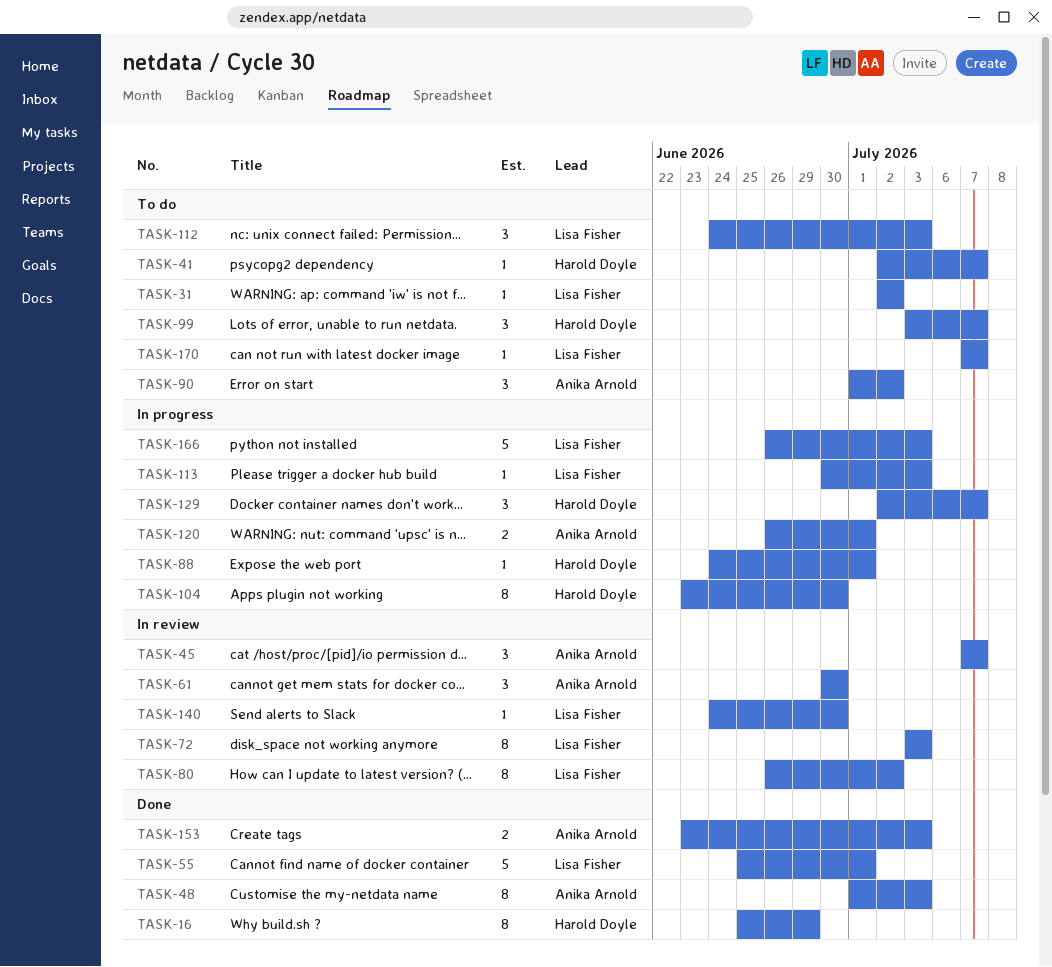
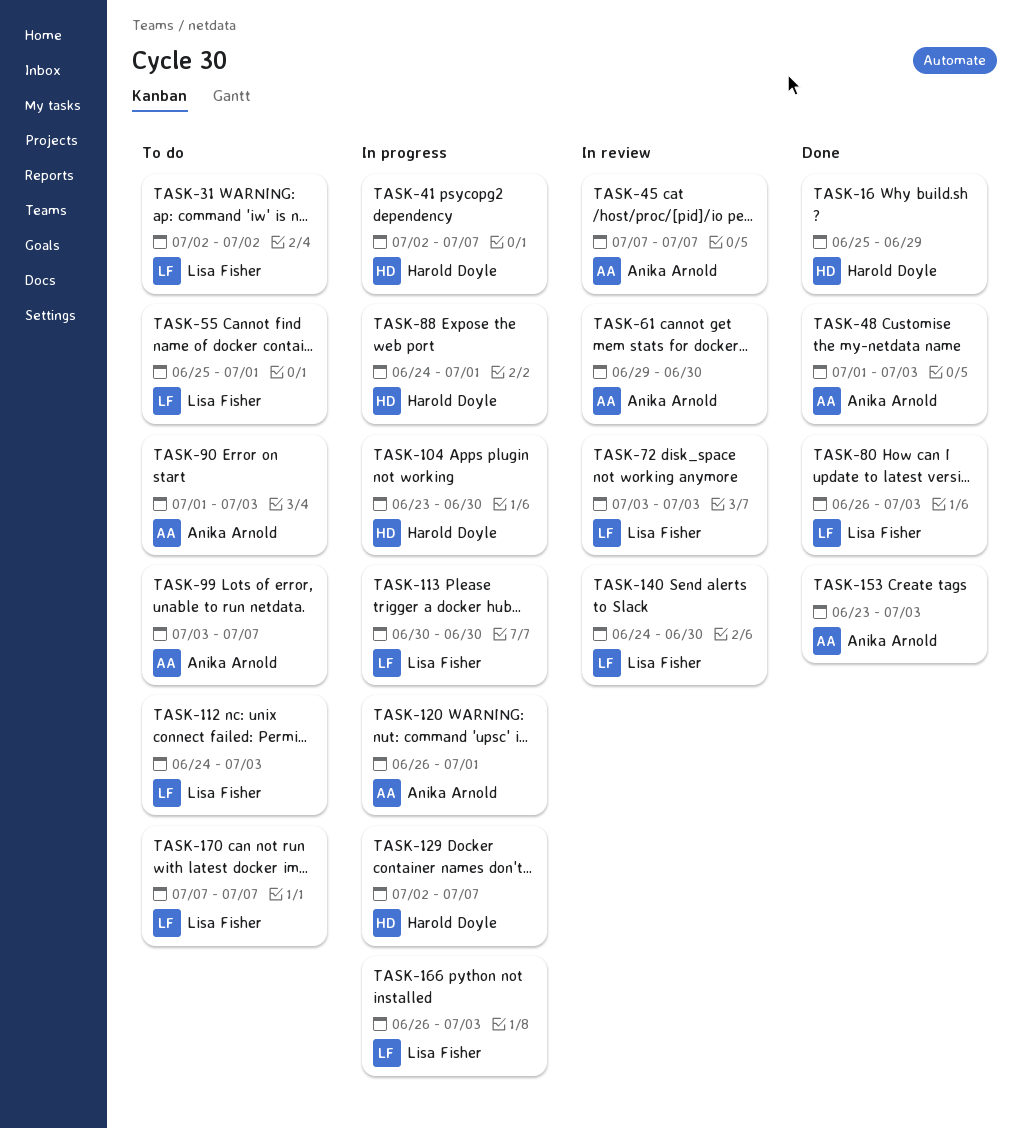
TASK-41, status: To do -> In progress
TASK-55, status: Done -> To do
TASK-61, start: Jun 30 -> Jun 29
TASK-80, status: In review -> Done
TASK-80, due: Jul 2 -> Jul 3
TASK-90, due: Jul 2 -> Jul 3
TASK-99, owner: Harold Doyle -> Anika Arnold
TASK-113, due: Jul 3 -> Jun 30

